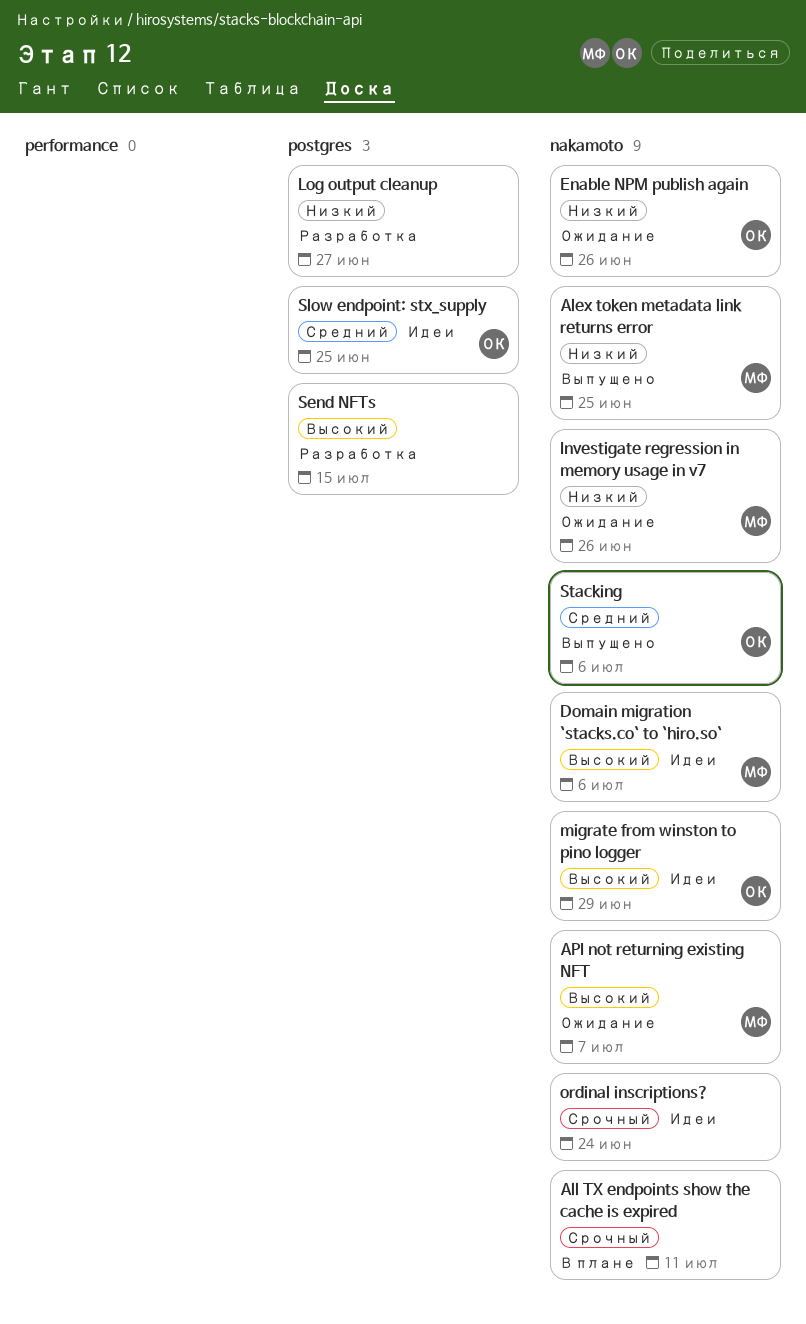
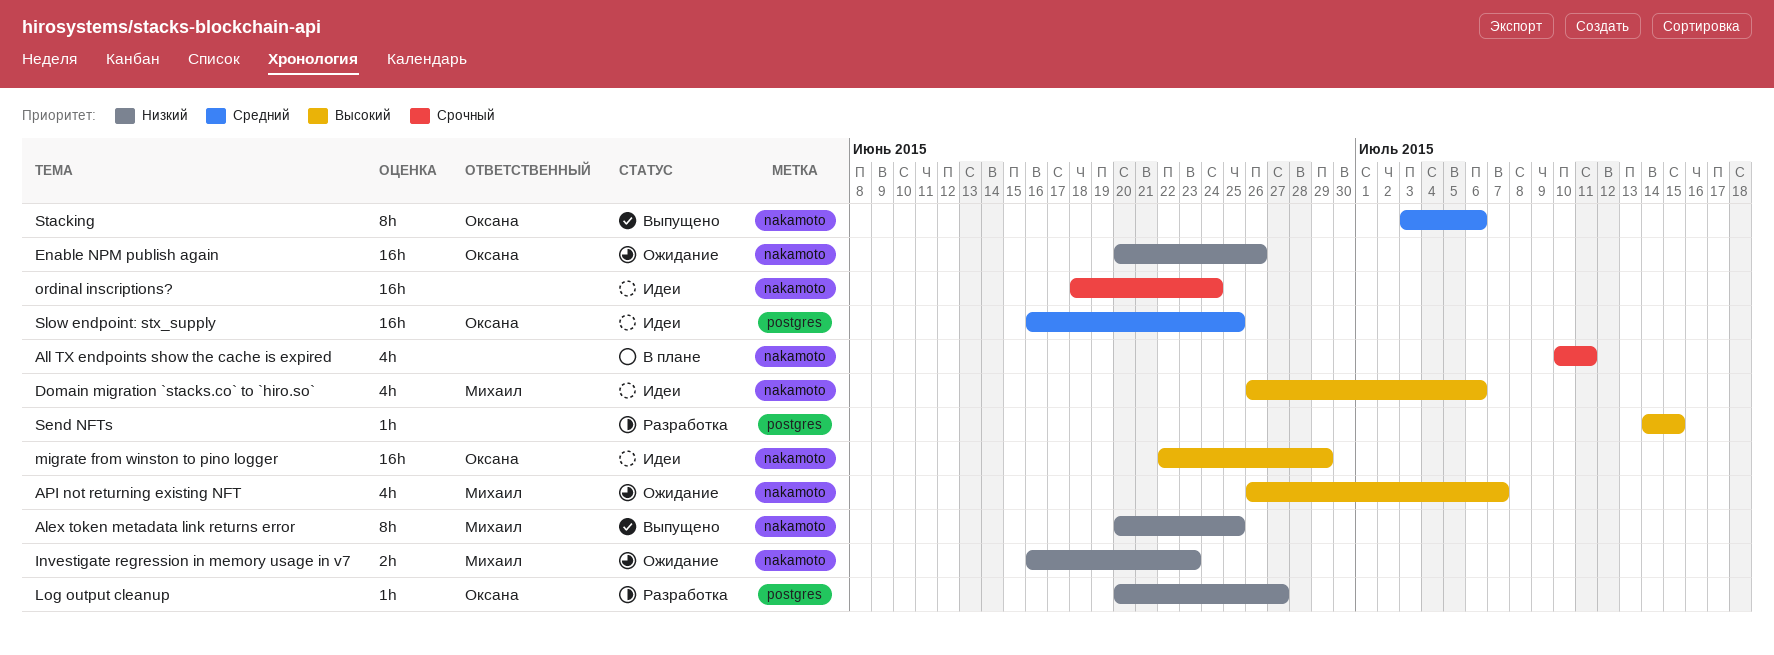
Investigate regression in memory usage in v7, due: Jun 26 -> Jun 23
Log output cleanup, owner: none -> Оксана

